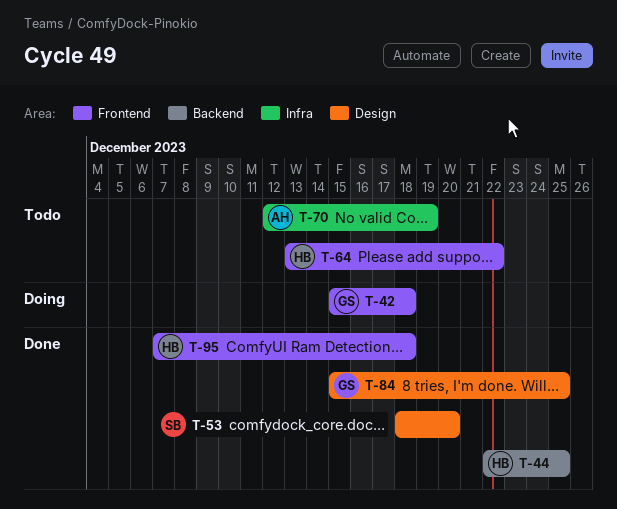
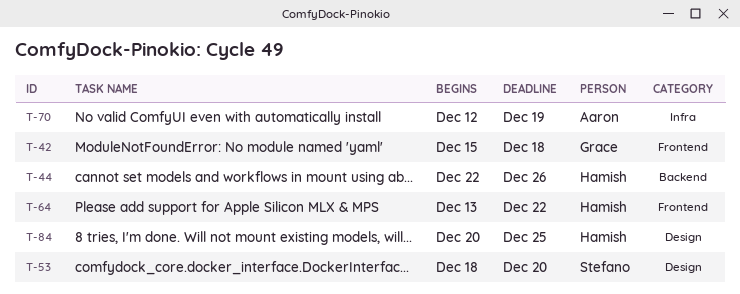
T-44, due: Dec 25 -> Dec 26
T-84, owner: Grace -> Hamish
T-84, start: Dec 15 -> Dec 20
T-95: present -> none

